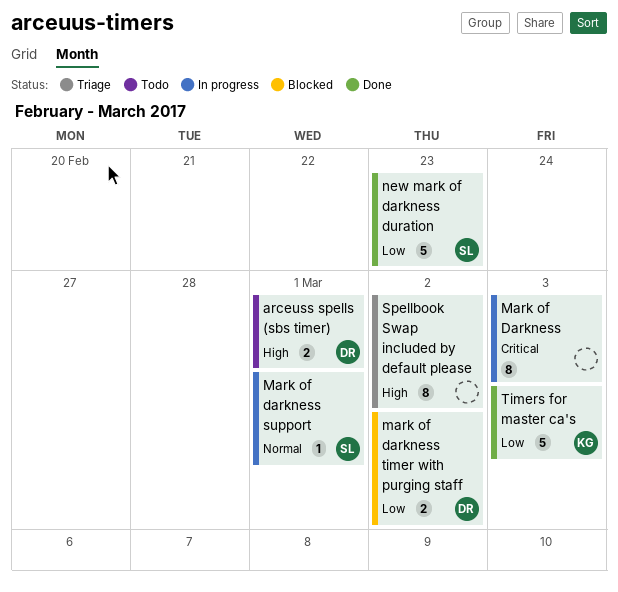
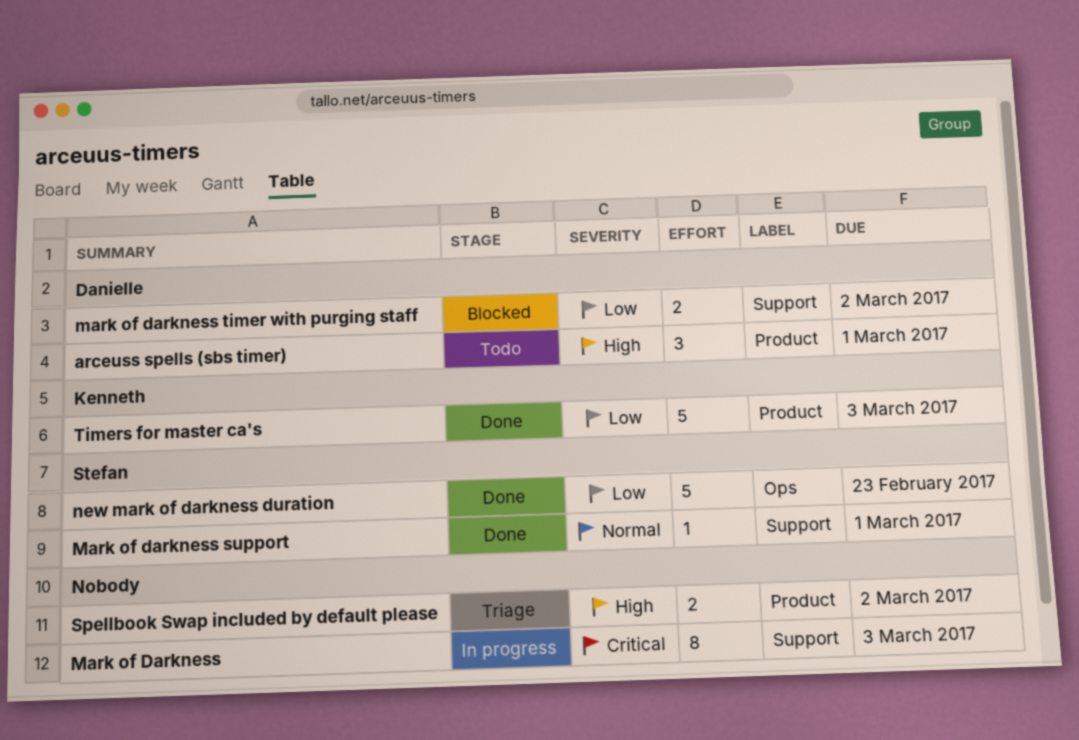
arceuss spells (sbs timer), estimate: 2 -> 3
Mark of darkness support, status: In progress -> Done
Spellbook Swap included by default please, estimate: 8 -> 2

